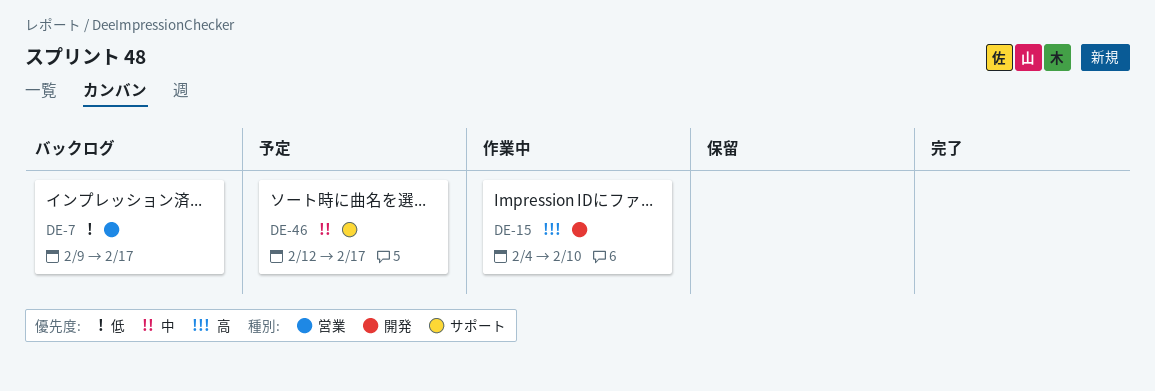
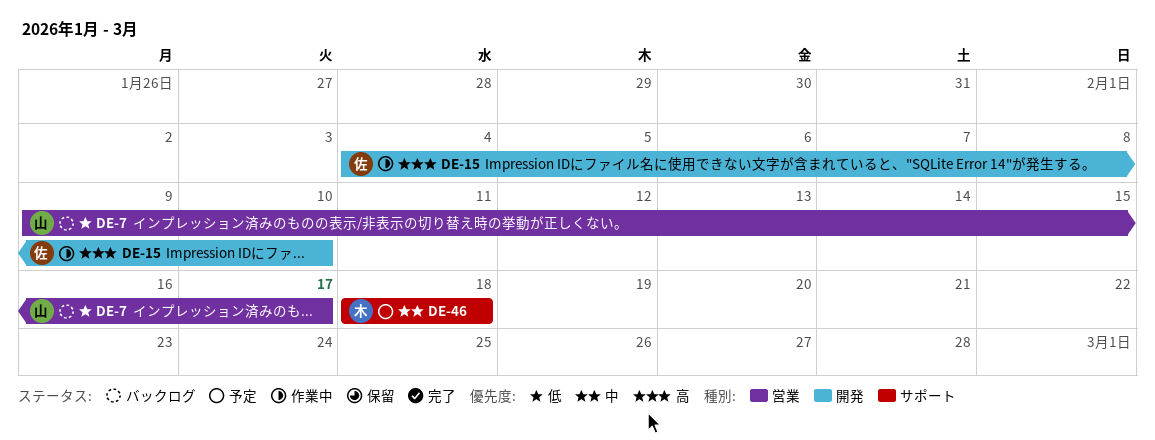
DE-46, start: Feb 12 -> Feb 18
DE-46, due: Feb 17 -> Feb 18

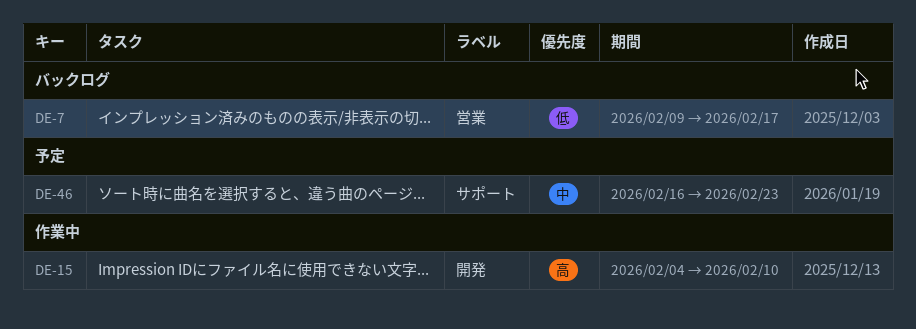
DE-46, start: Feb 18 -> Feb 16
DE-46, due: Feb 18 -> Feb 23

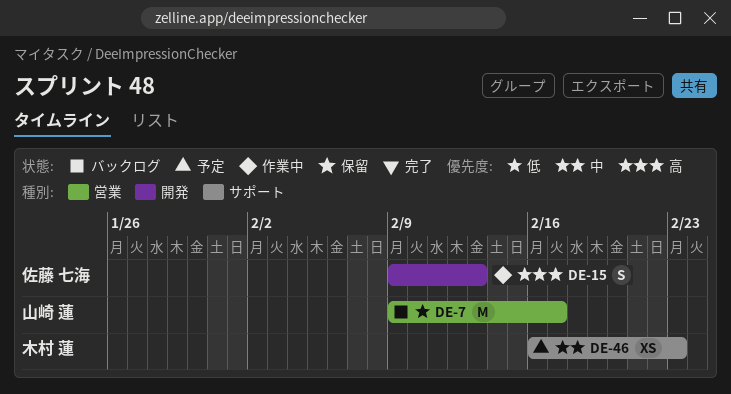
DE-15, start: Feb 4 -> Feb 9
DE-15, due: Feb 10 -> Feb 13

